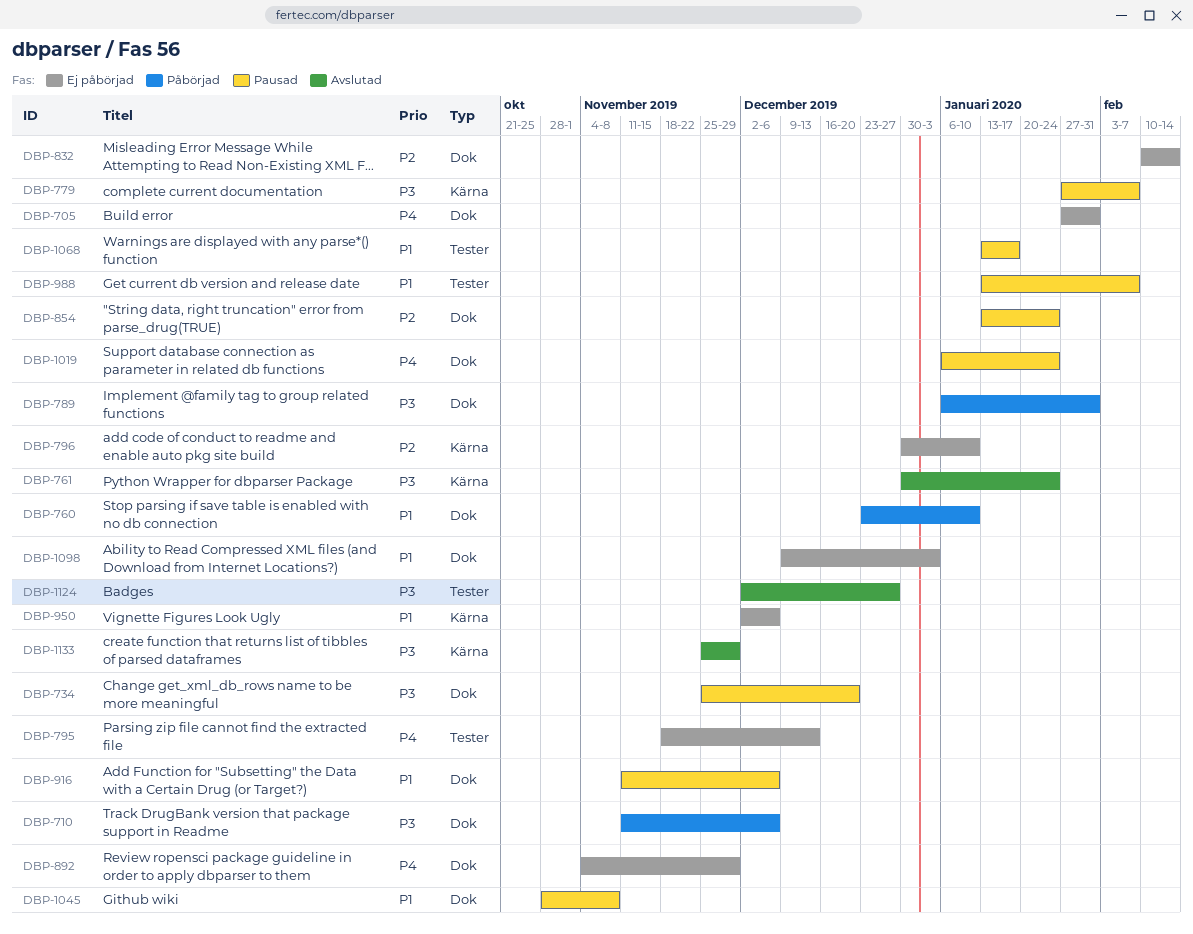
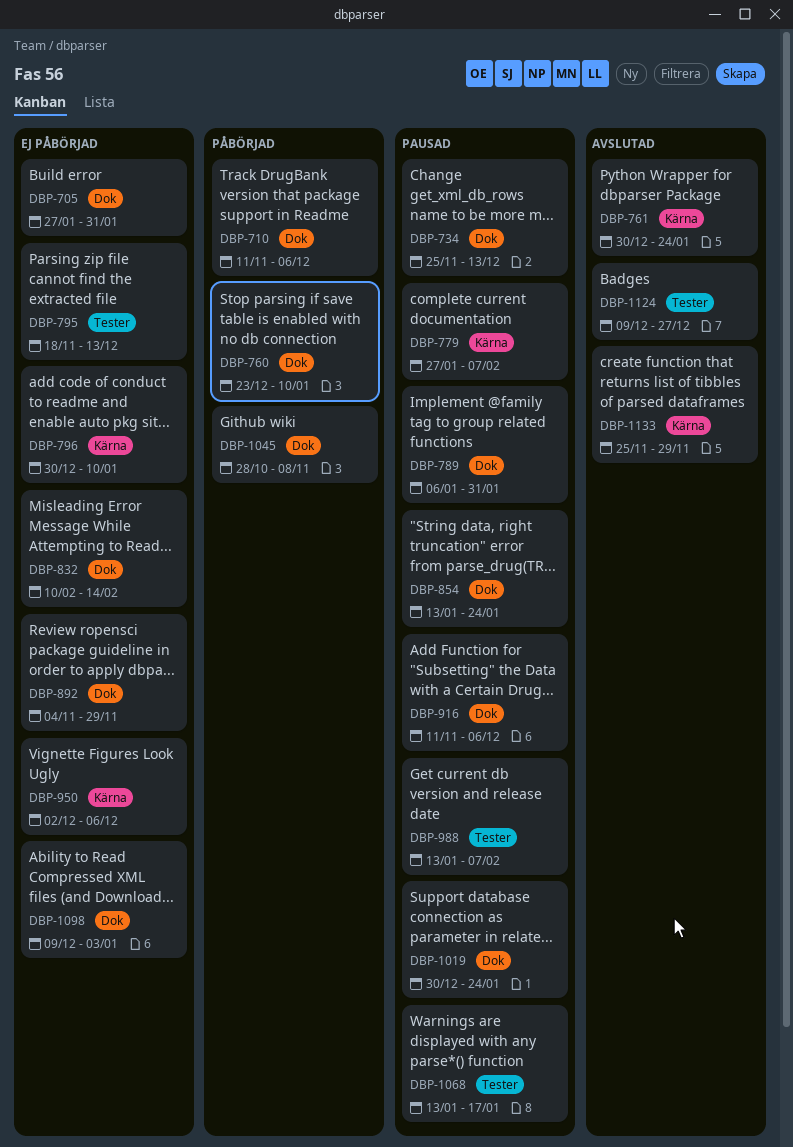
DBP-734, due: Dec 20 -> Dec 13
DBP-789, status: Påbörjad -> Pausad
DBP-1019, start: Jan 6 -> Dec 30
DBP-1045, status: Pausad -> Påbörjad
DBP-1124, start: Dec 2 -> Dec 9

